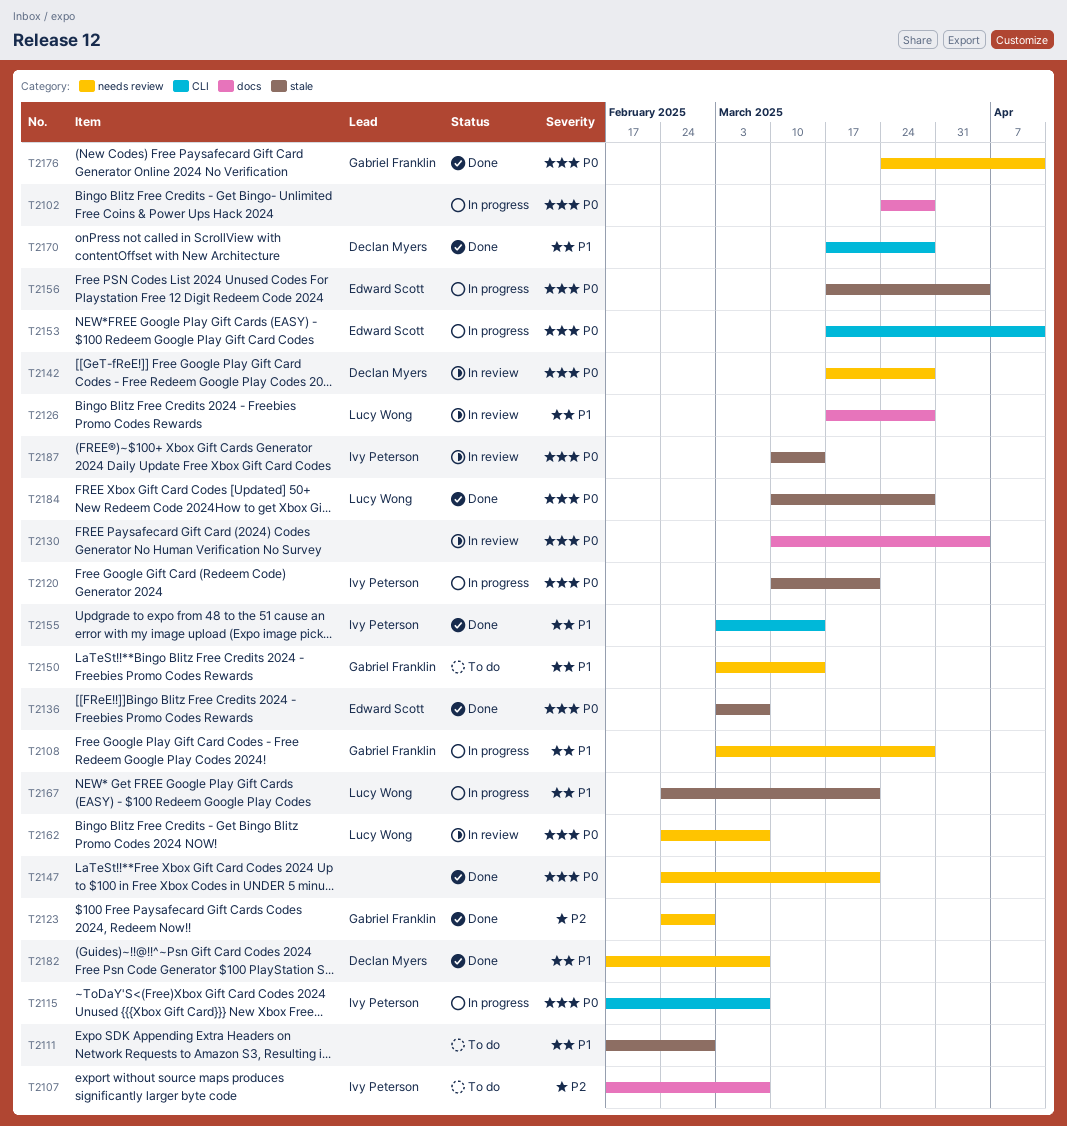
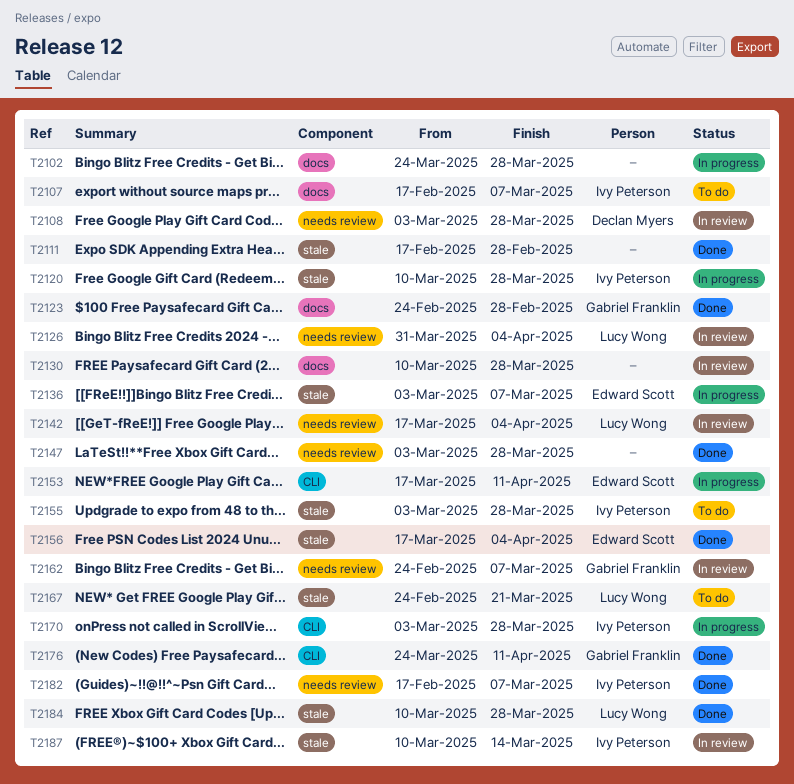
T2108, status: In progress -> In review
T2108, owner: Gabriel Franklin -> Declan Myers
T2111, status: To do -> Done
T2115: present -> none
T2120, due: Mar 21 -> Mar 28
T2123, label: needs review -> docs
T2126, label: docs -> needs review
T2126, start: Mar 17 -> Mar 31
T2126, due: Mar 28 -> Apr 4
T2130, due: Apr 4 -> Mar 28
T2136, status: Done -> In progress
T2142, owner: Declan Myers -> Lucy Wong
T2142, due: Mar 28 -> Apr 4
T2147, start: Feb 24 -> Mar 3
T2147, due: Mar 21 -> Mar 28
T2150: present -> none
T2155, status: Done -> To do
T2155, label: CLI -> stale
T2155, due: Mar 14 -> Mar 28
T2156, status: In progress -> Done
T2162, owner: Lucy Wong -> Gabriel Franklin
T2167, status: In progress -> To do
T2170, status: Done -> In progress
T2170, owner: Declan Myers -> Ivy Peterson
T2170, start: Mar 17 -> Mar 3
T2176, label: needs review -> CLI
T2182, owner: Declan Myers -> Ivy Peterson

